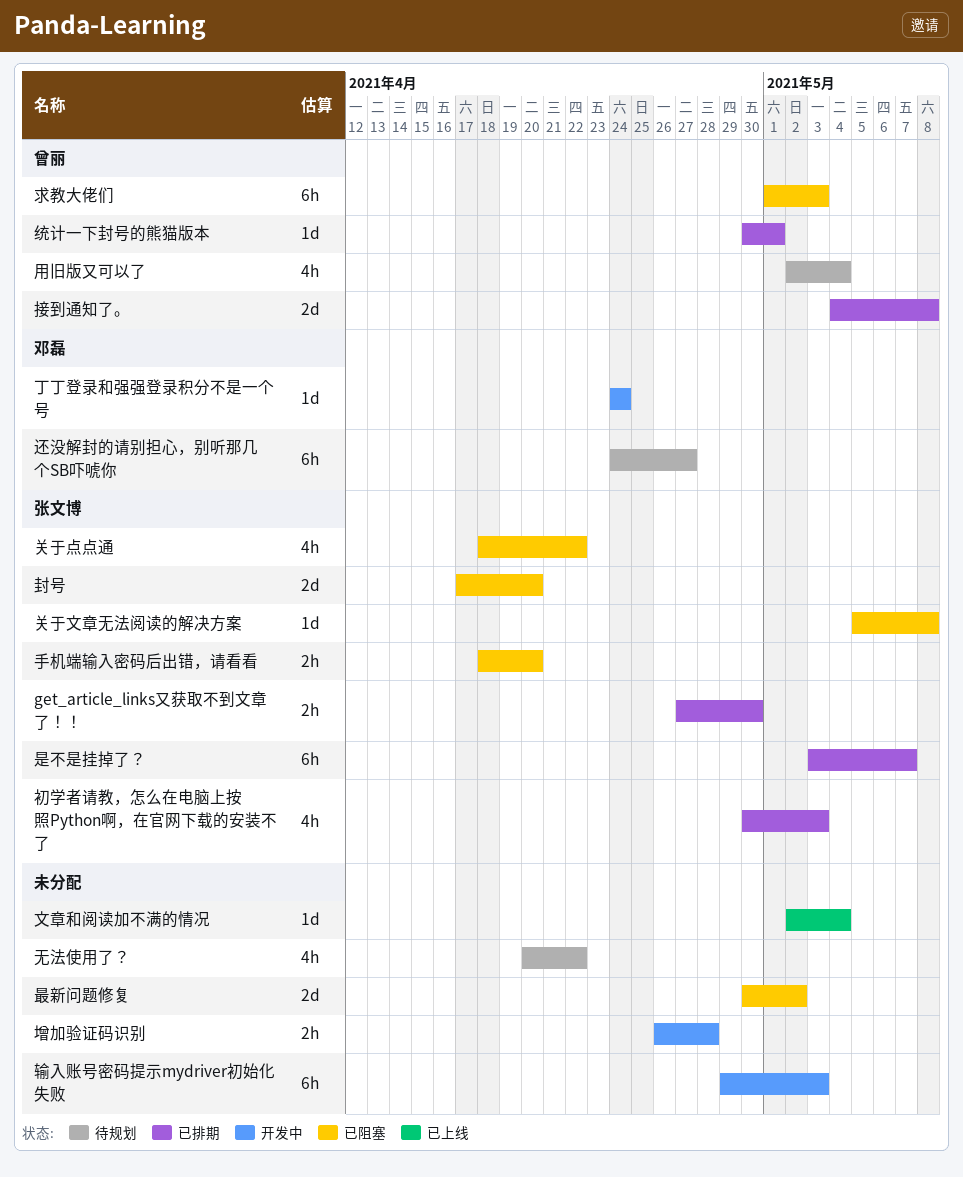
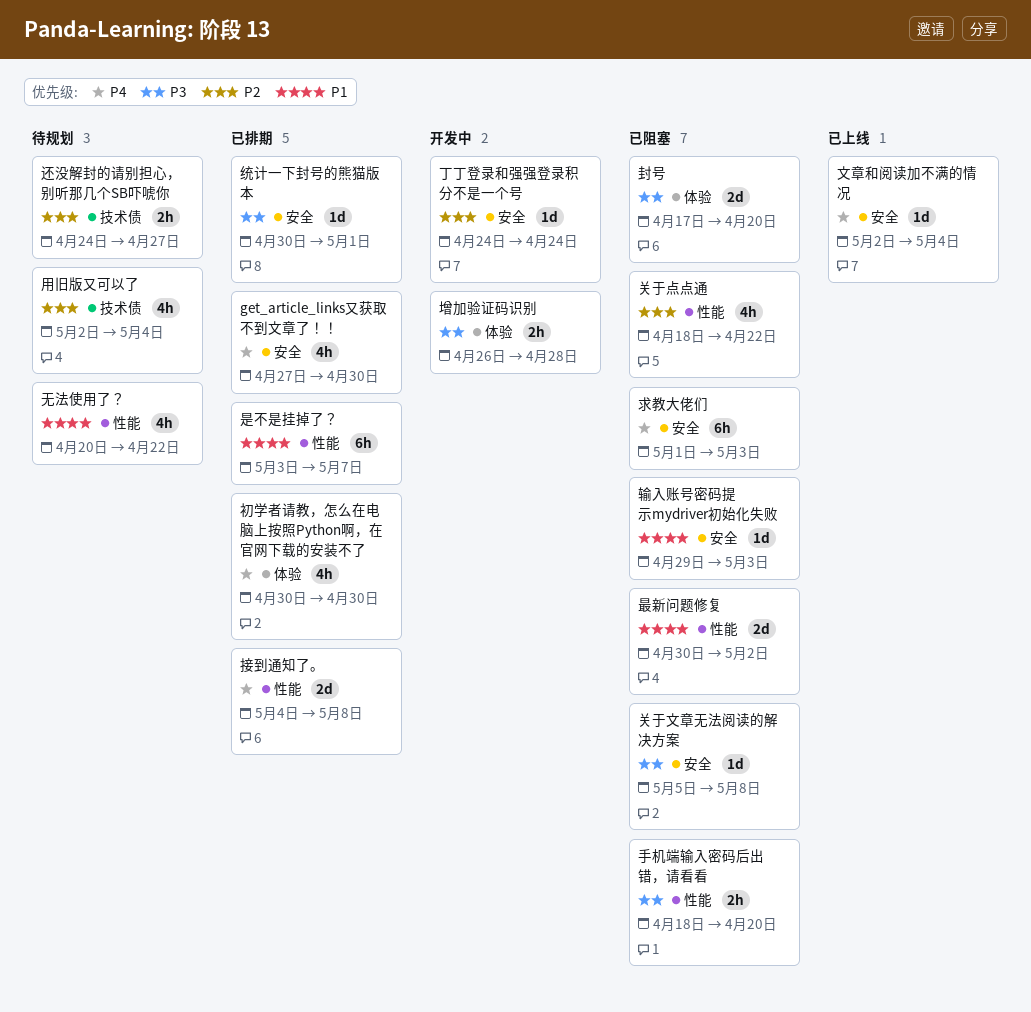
get_article_links又获取不到文章了！！, estimate: 2h -> 4h
初学者请教，怎么在电脑上按照Python啊，在官网下载的安装不了, due: May 3 -> Apr 30
输入账号密码提示mydriver初始化失败, status: 开发中 -> 已阻塞
输入账号密码提示mydriver初始化失败, estimate: 6h -> 1d
还没解封的请别担心，别听那几个SB吓唬你, estimate: 6h -> 2h

